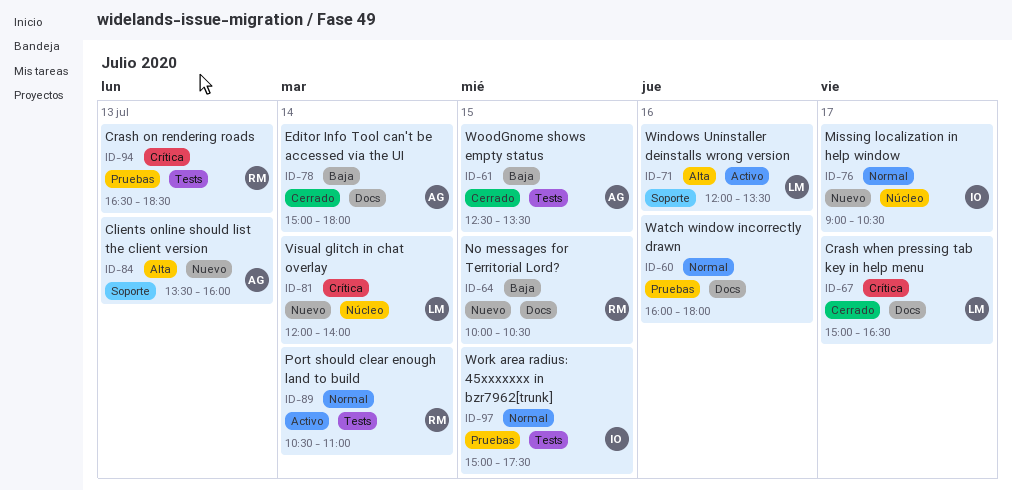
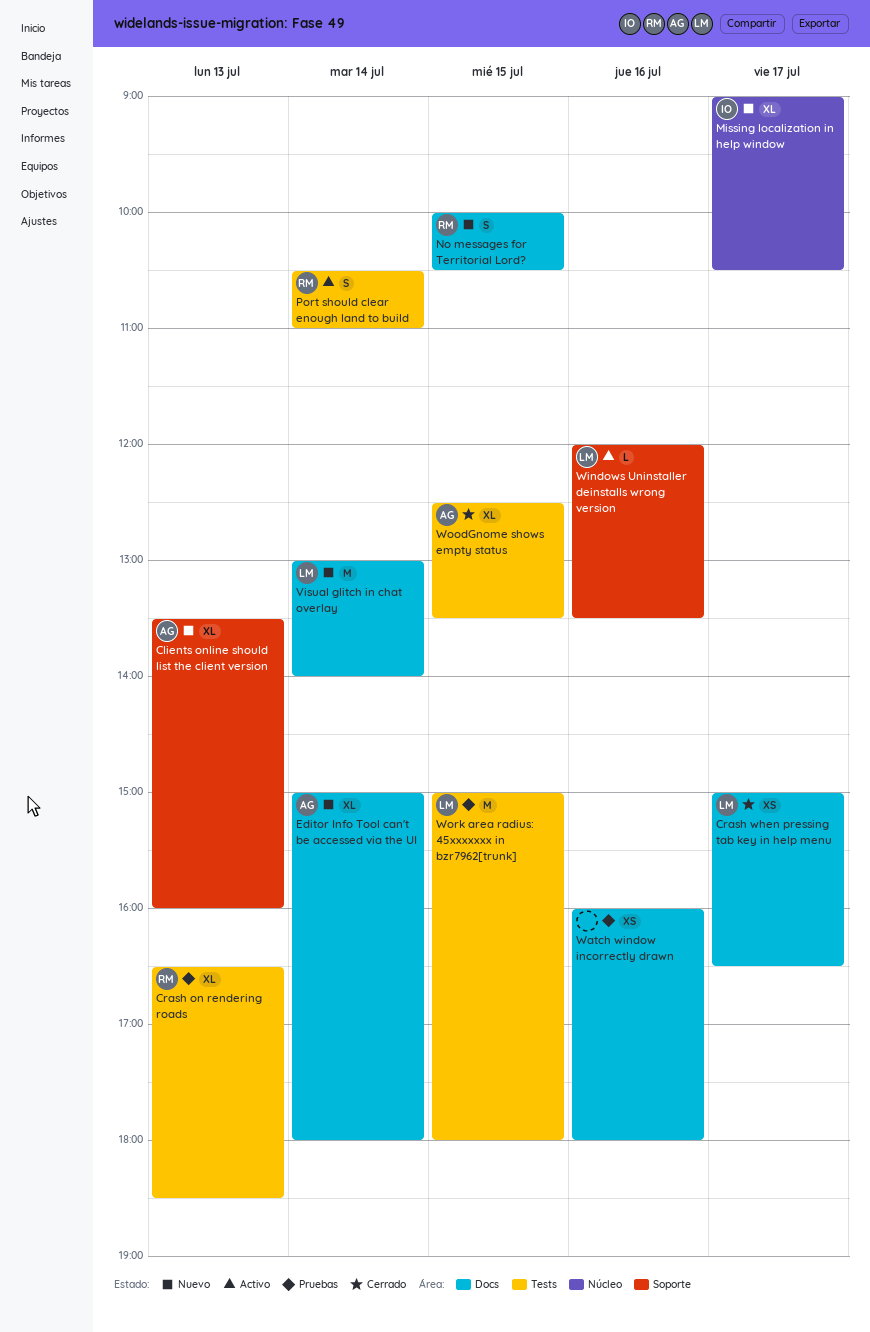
Editor Info Tool can't be accessed via the UI, status: Cerrado -> Nuevo
Visual glitch in chat overlay, label: Núcleo -> Docs
Visual glitch in chat overlay, begins: 12:00 -> 13:00
Work area radius: 45xxxxxxx in bzr7962[trunk], owner: IO -> LM
Work area radius: 45xxxxxxx in bzr7962[trunk], ends: 17:30 -> 18:00

